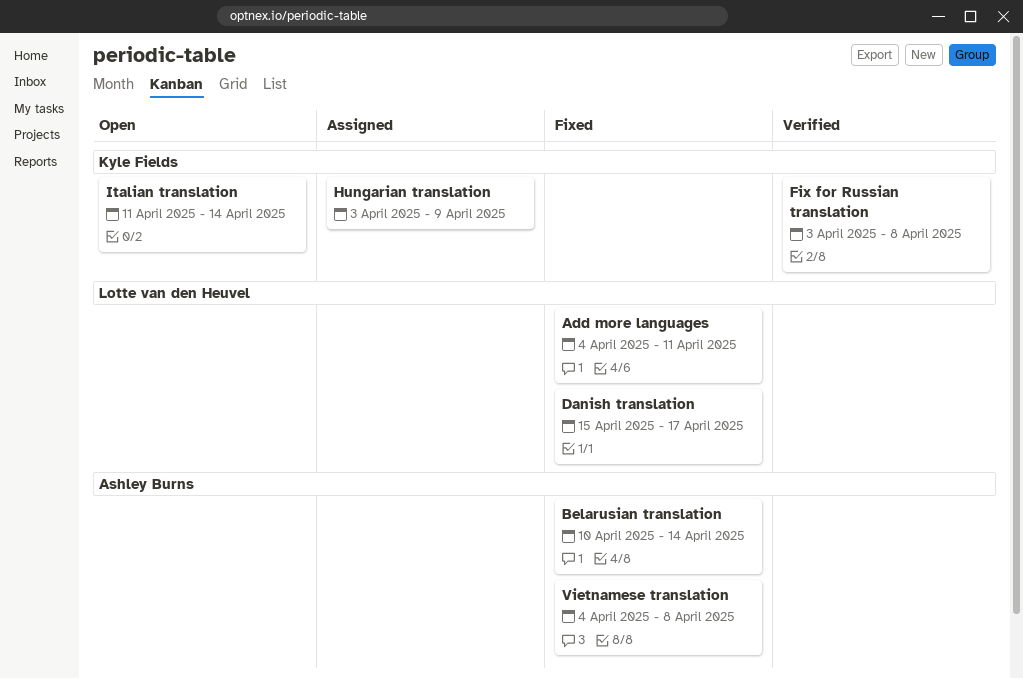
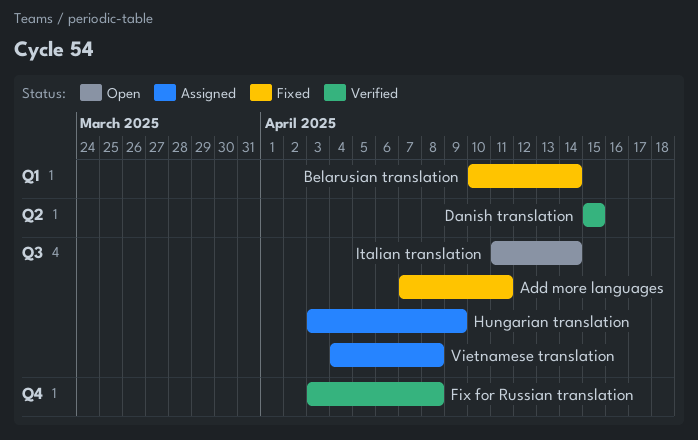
Add more languages, start: Apr 4 -> Apr 7
Danish translation, status: Fixed -> Verified
Danish translation, due: Apr 17 -> Apr 15
Vietnamese translation, status: Fixed -> Assigned

